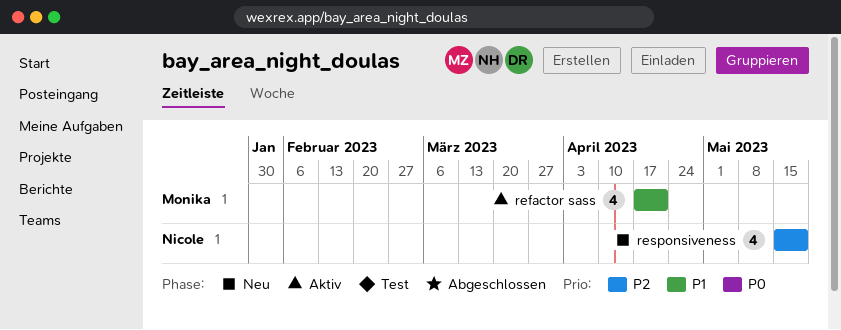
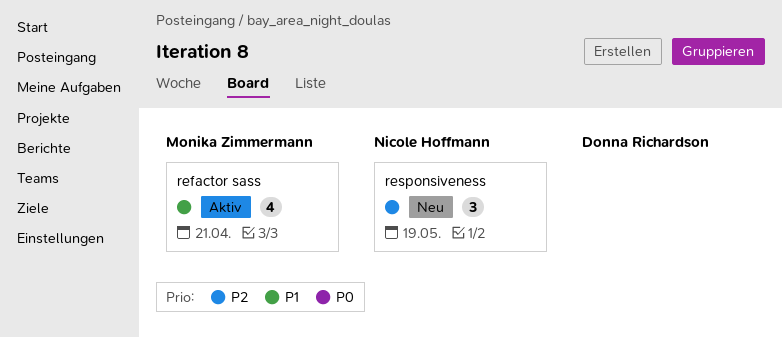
responsiveness, estimate: 4 -> 3

